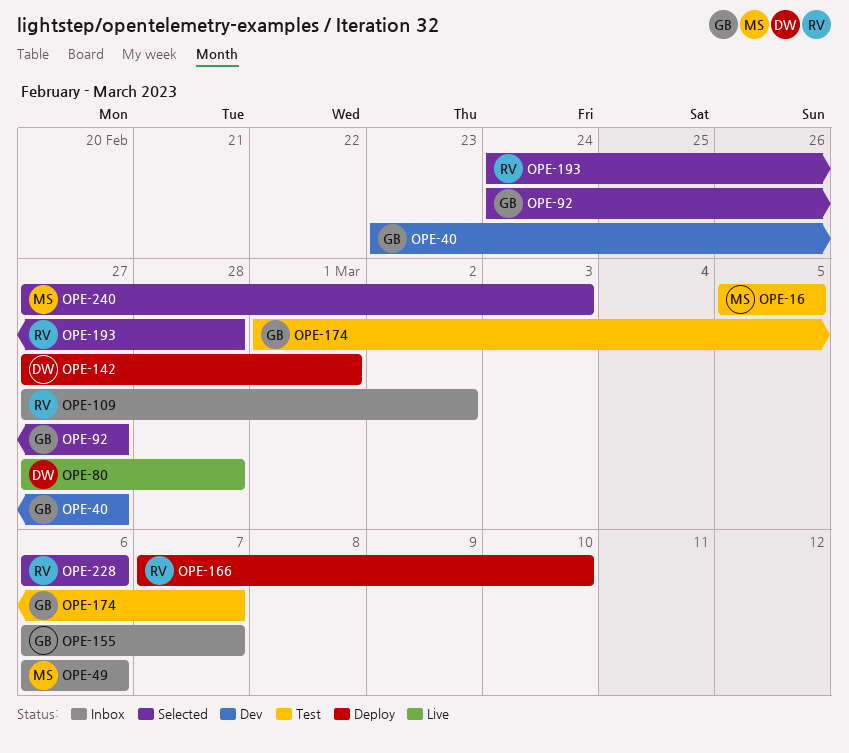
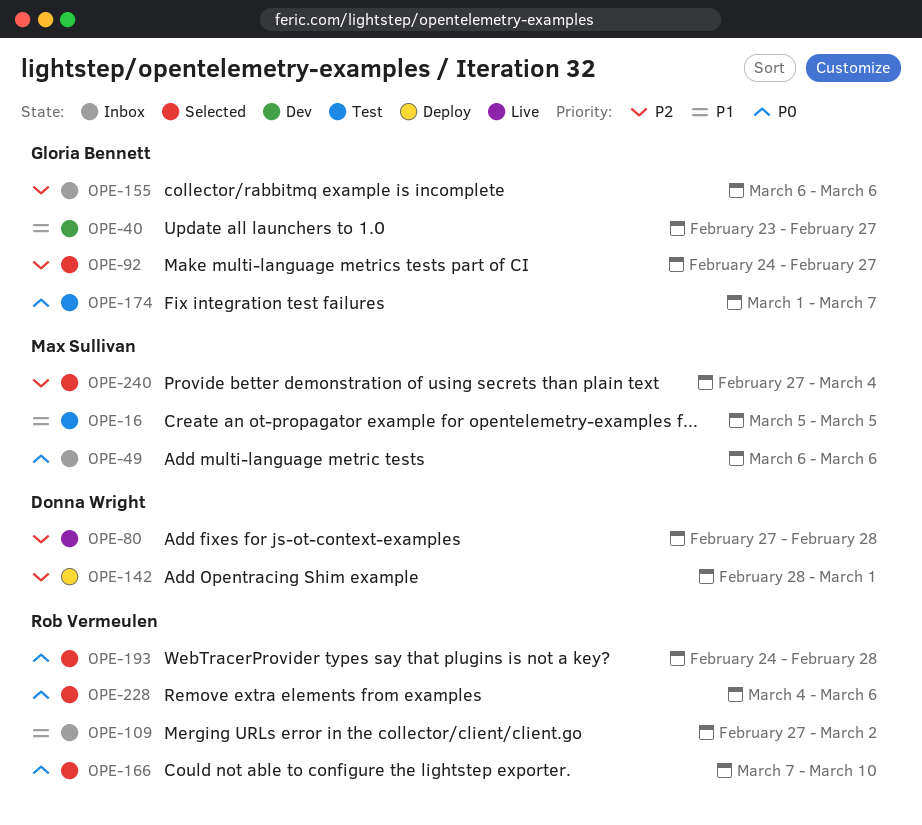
OPE-142, start: Feb 27 -> Feb 28
OPE-155, due: Mar 7 -> Mar 6
OPE-166, status: Deploy -> Selected
OPE-228, start: Mar 6 -> Mar 4
OPE-240, due: Mar 3 -> Mar 4

